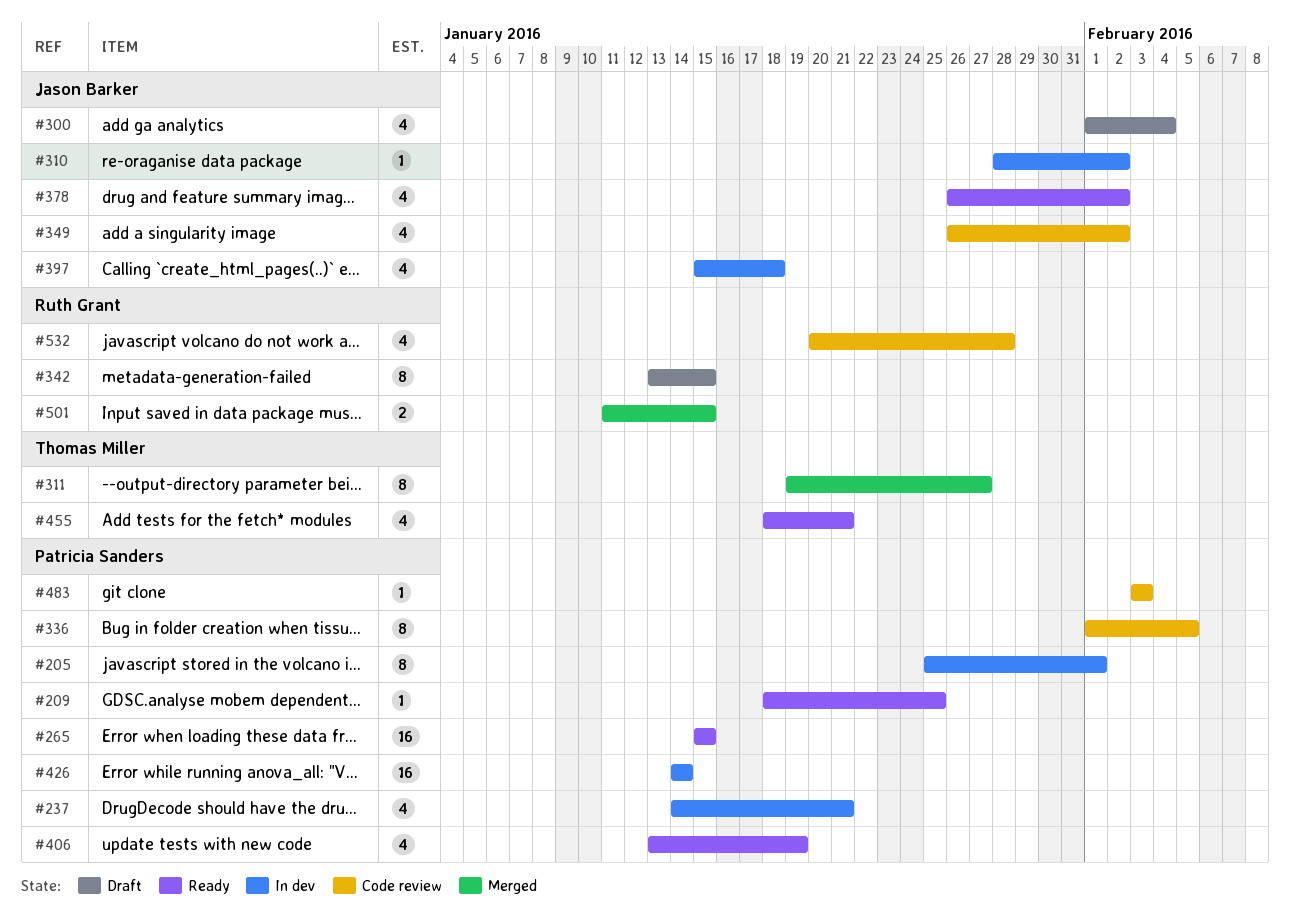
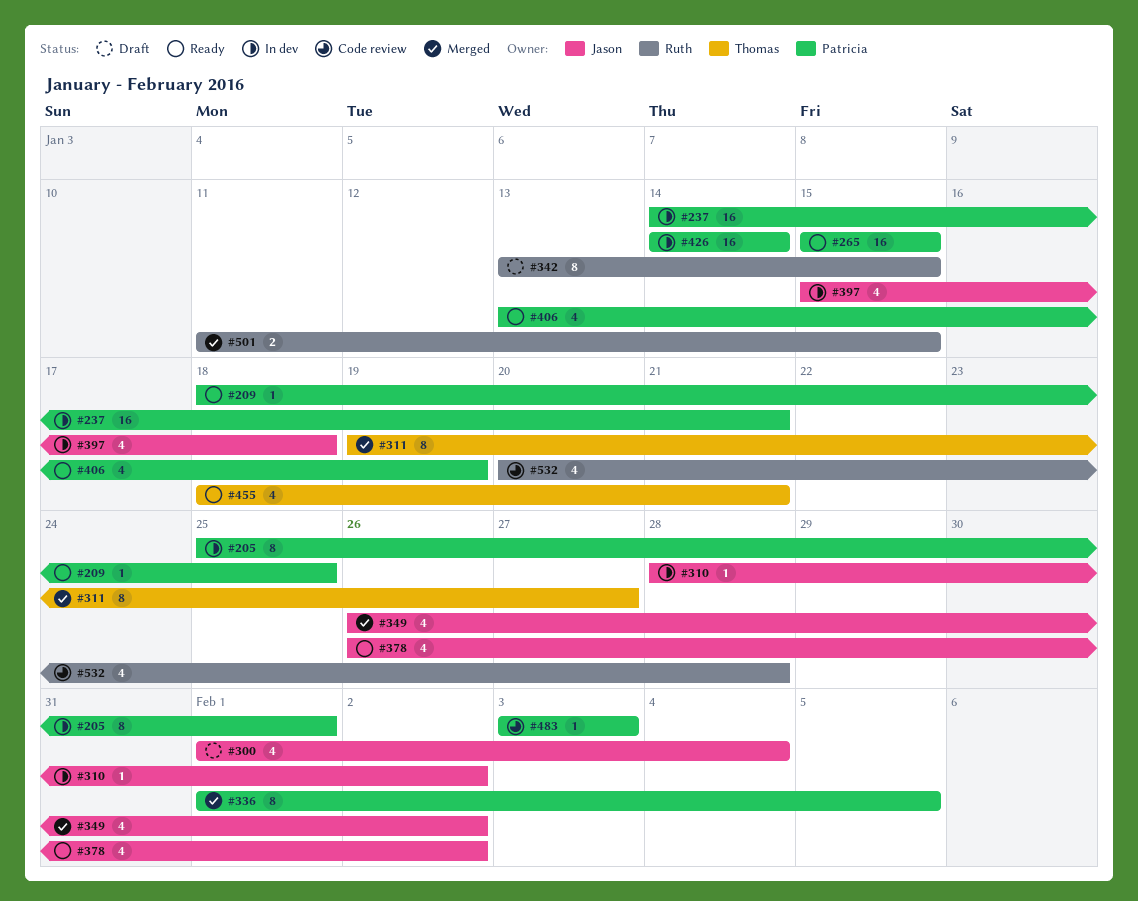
#237, estimate: 4 -> 16
#336, status: Code review -> Merged
#349, status: Code review -> Merged

